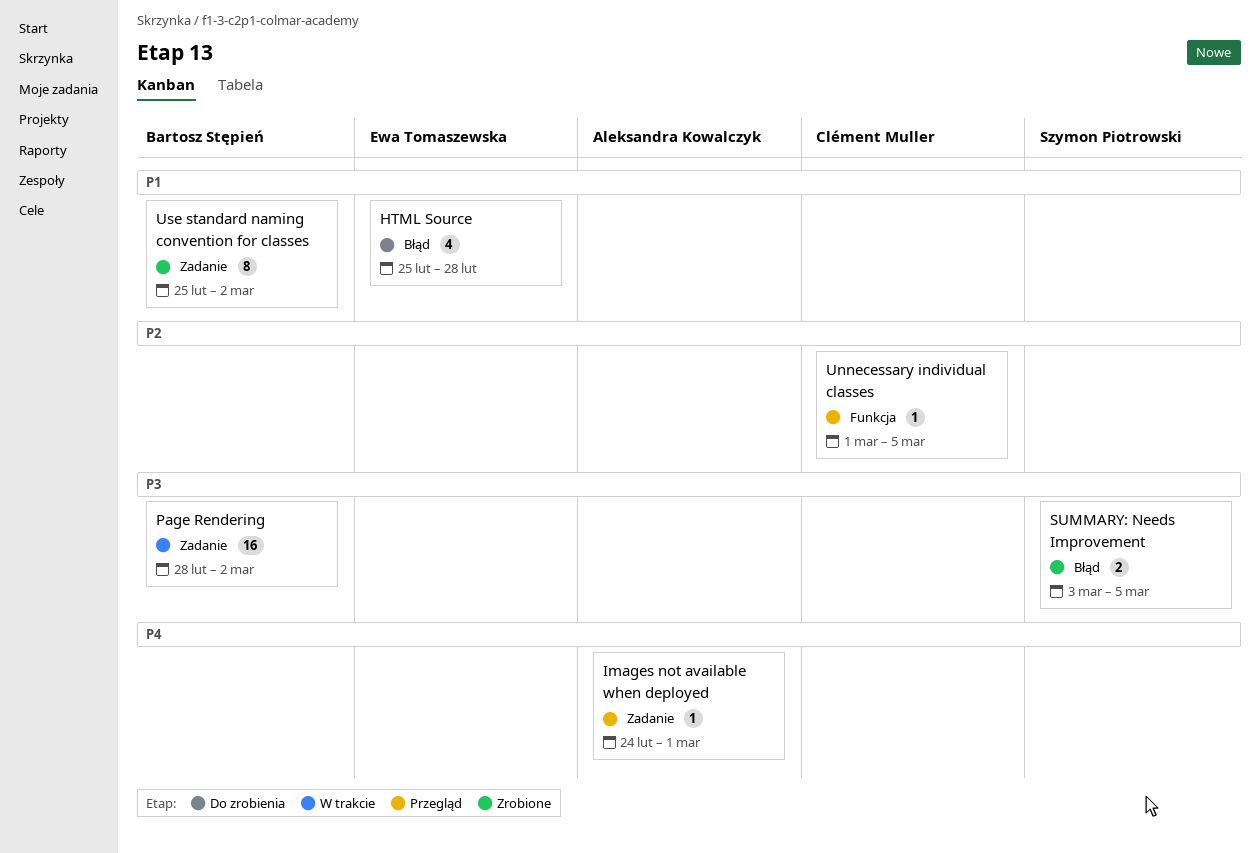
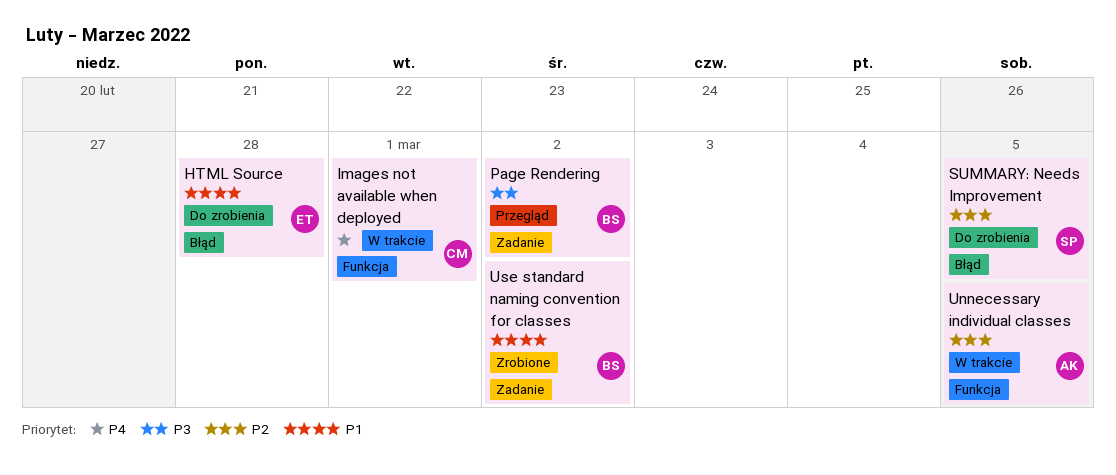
Images not available when deployed, status: Przegląd -> W trakcie
Images not available when deployed, owner: Aleksandra Kowalczyk -> Clément Muller
Images not available when deployed, label: Zadanie -> Funkcja
Page Rendering, status: W trakcie -> Przegląd
SUMMARY: Needs Improvement, status: Zrobione -> Do zrobienia
SUMMARY: Needs Improvement, priority: P3 -> P2
Unnecessary individual classes, status: Przegląd -> W trakcie
Unnecessary individual classes, owner: Clément Muller -> Aleksandra Kowalczyk

